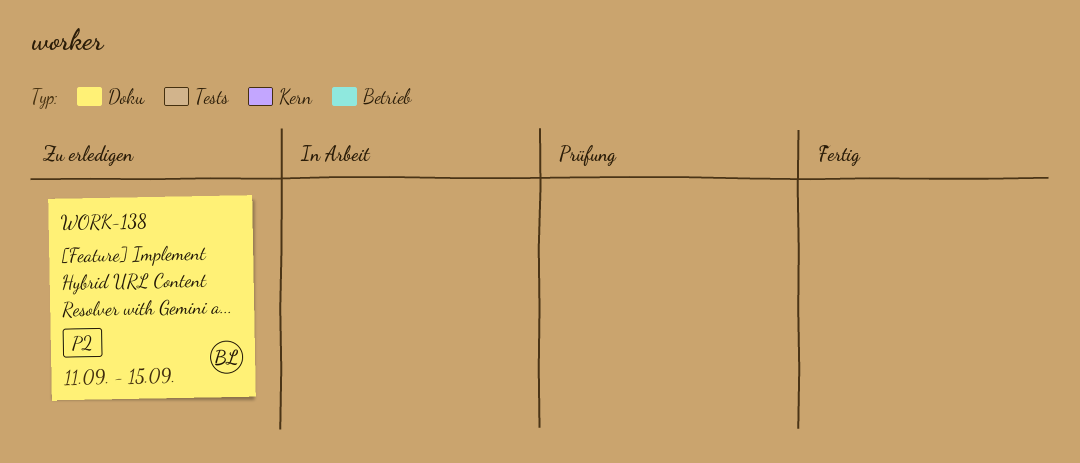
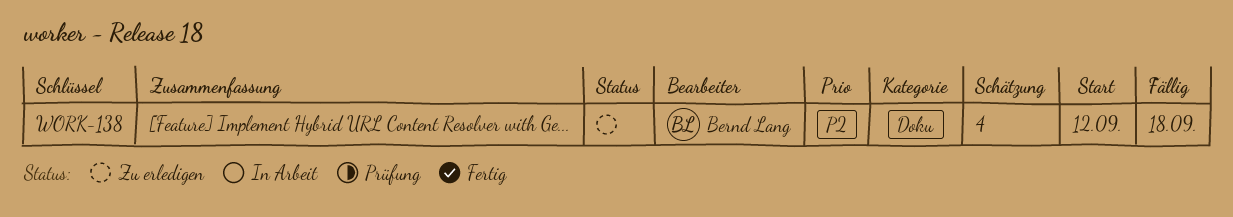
WORK-138, start: Sep 11 -> Sep 12
WORK-138, due: Sep 15 -> Sep 18

